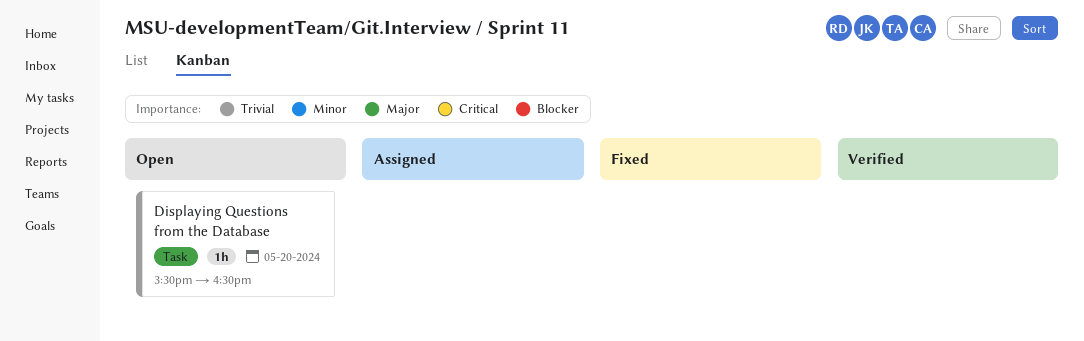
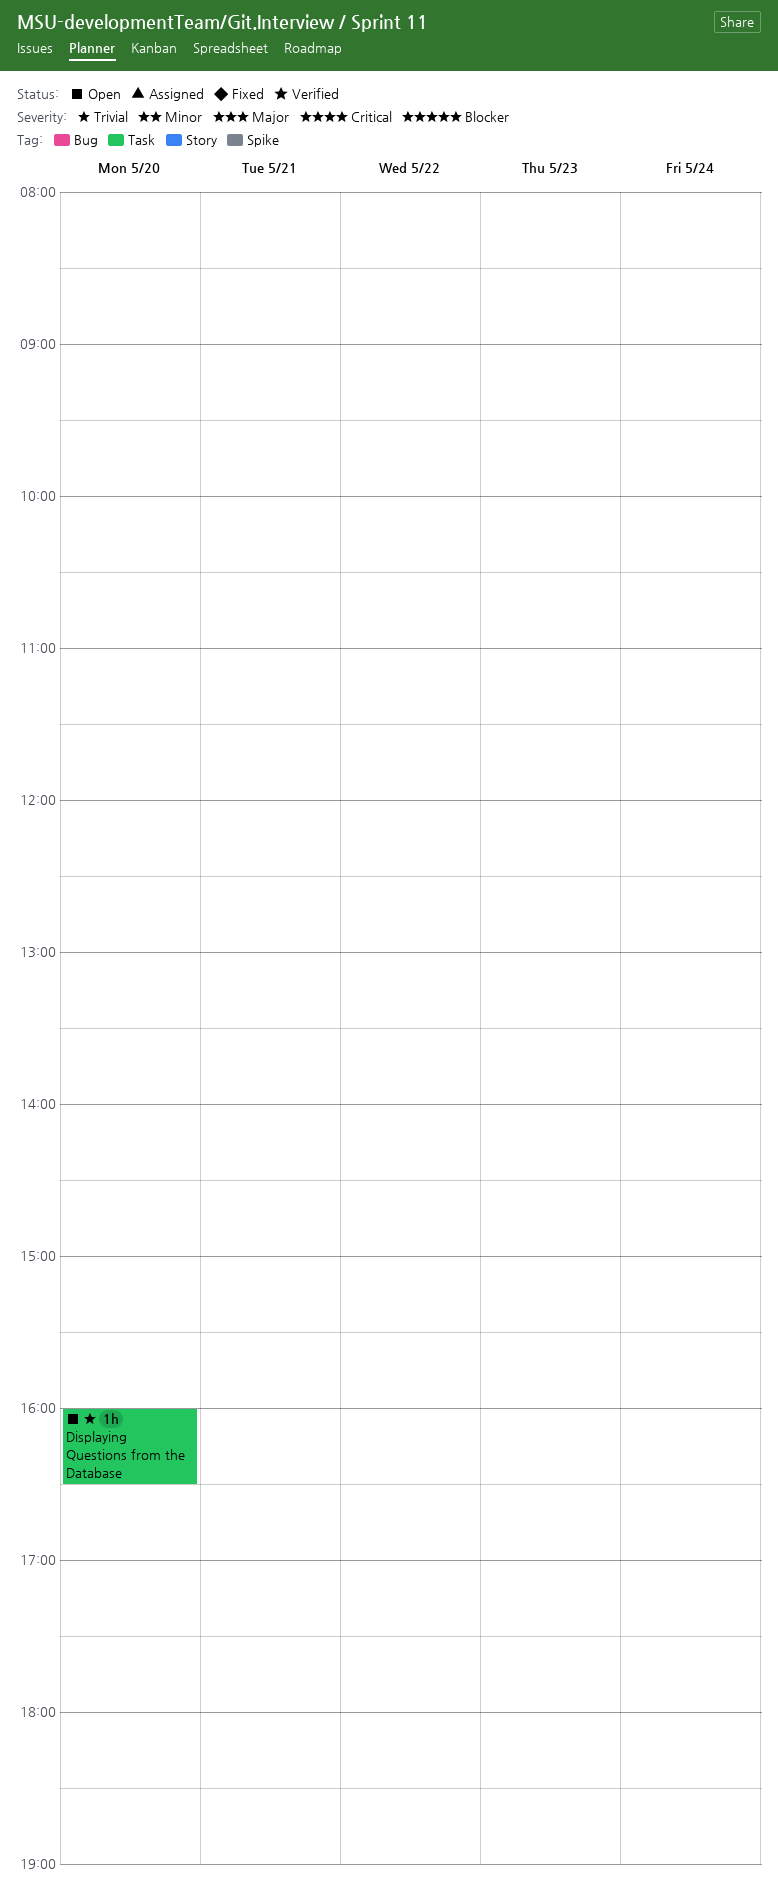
Displaying Questions from the Database, begins: 15:30 -> 16:00

